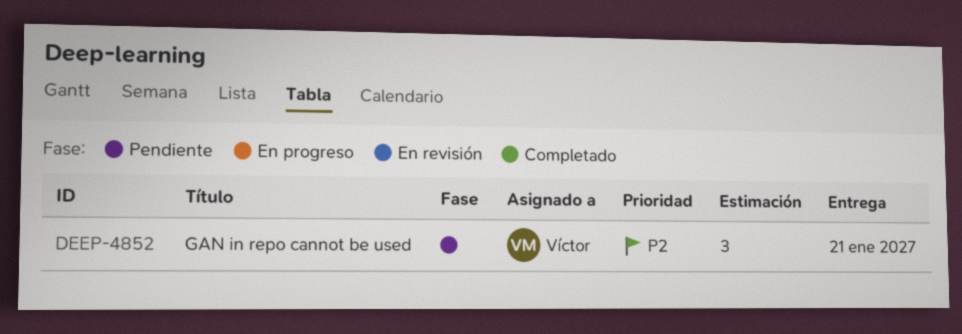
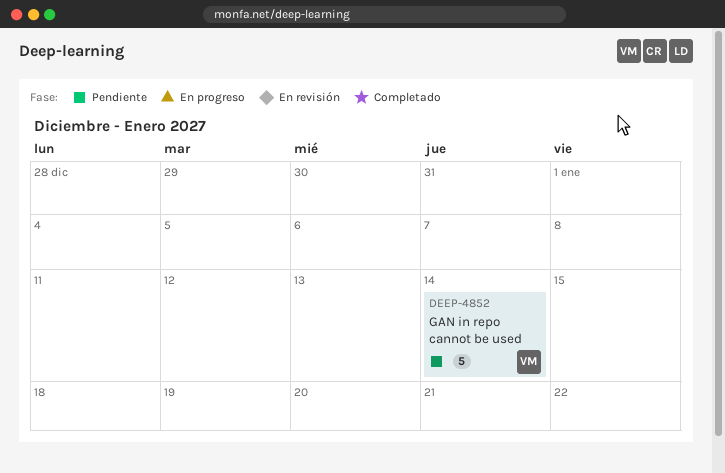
DEEP-4852, estimate: 3 -> 5
DEEP-4852, due: Jan 21 -> Jan 14

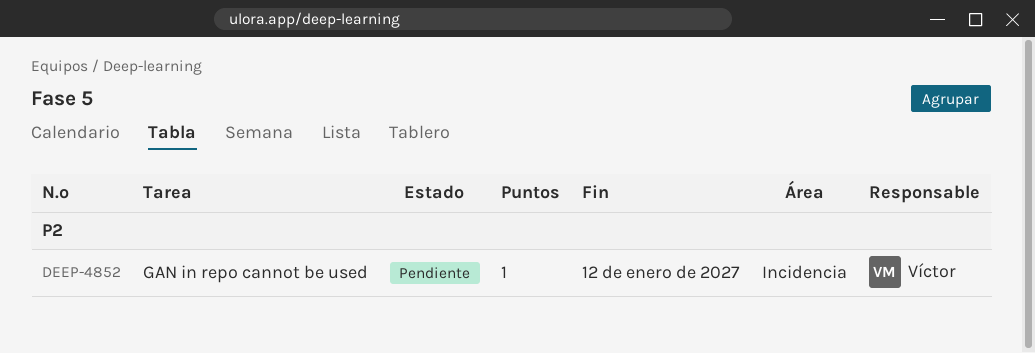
DEEP-4852, estimate: 5 -> 1
DEEP-4852, due: Jan 14 -> Jan 12

